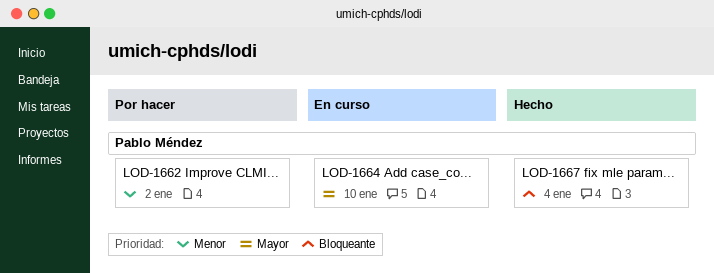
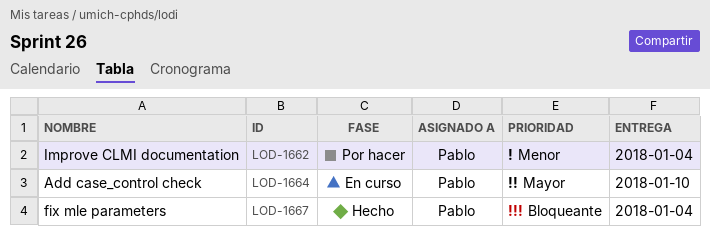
LOD-1662, due: Jan 2 -> Jan 4

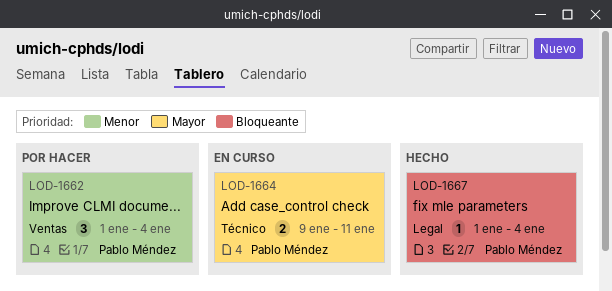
LOD-1664, due: Jan 10 -> Jan 11

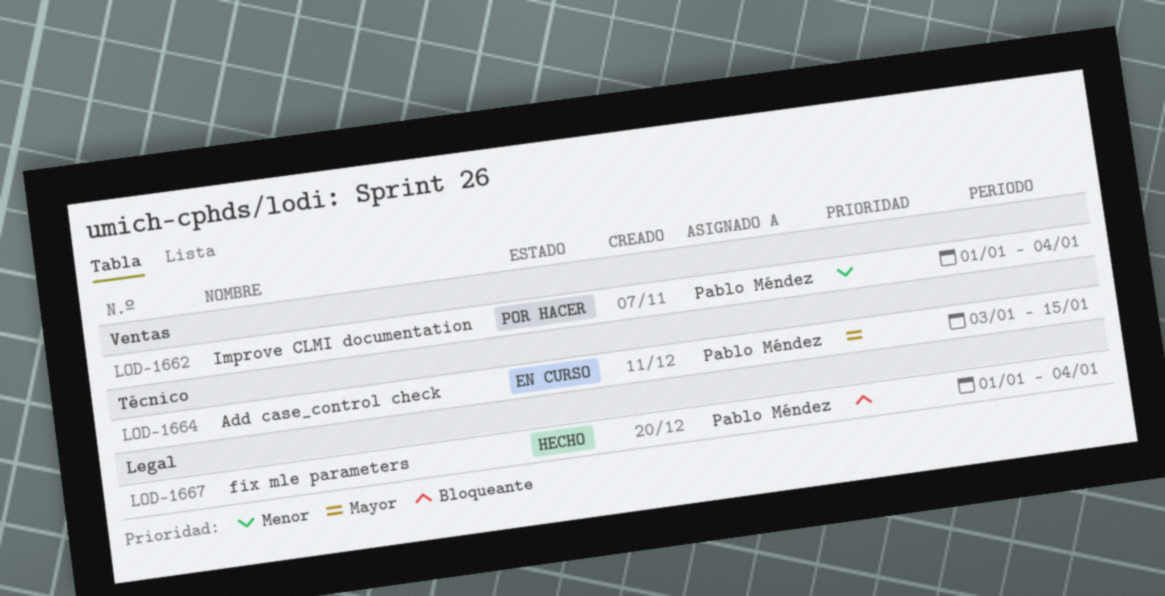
LOD-1664, start: Jan 9 -> Jan 3
LOD-1664, due: Jan 11 -> Jan 15

